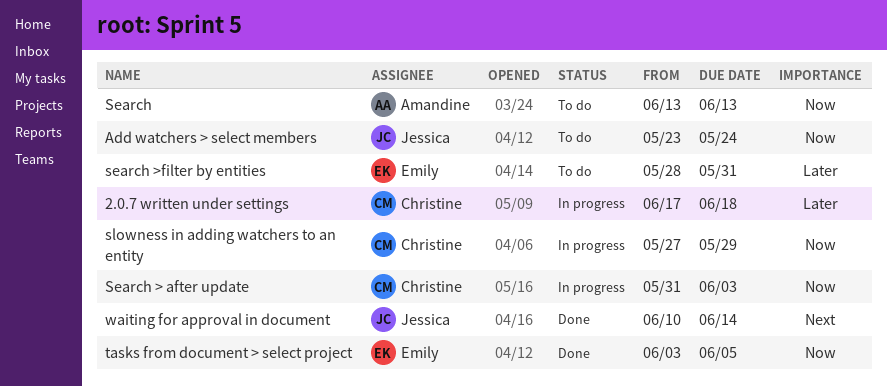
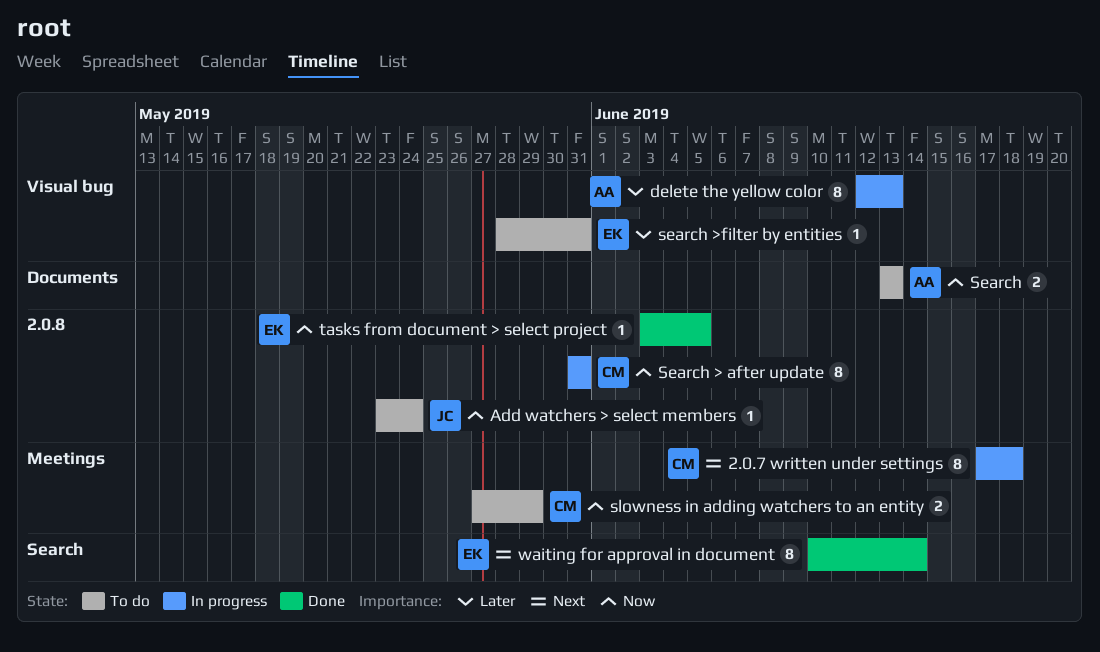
2.0.7 written under settings, priority: Later -> Next
delete the yellow color: none -> present
Search > after update, due: Jun 3 -> May 31
slowness in adding watchers to an entity, status: In progress -> To do
waiting for approval in document, owner: Jessica -> Emily

